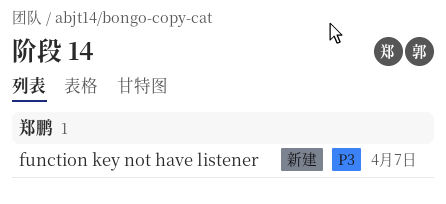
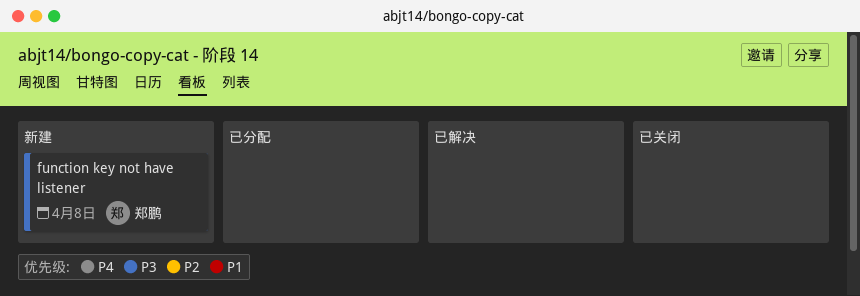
function key not have listener, due: Apr 7 -> Apr 8

